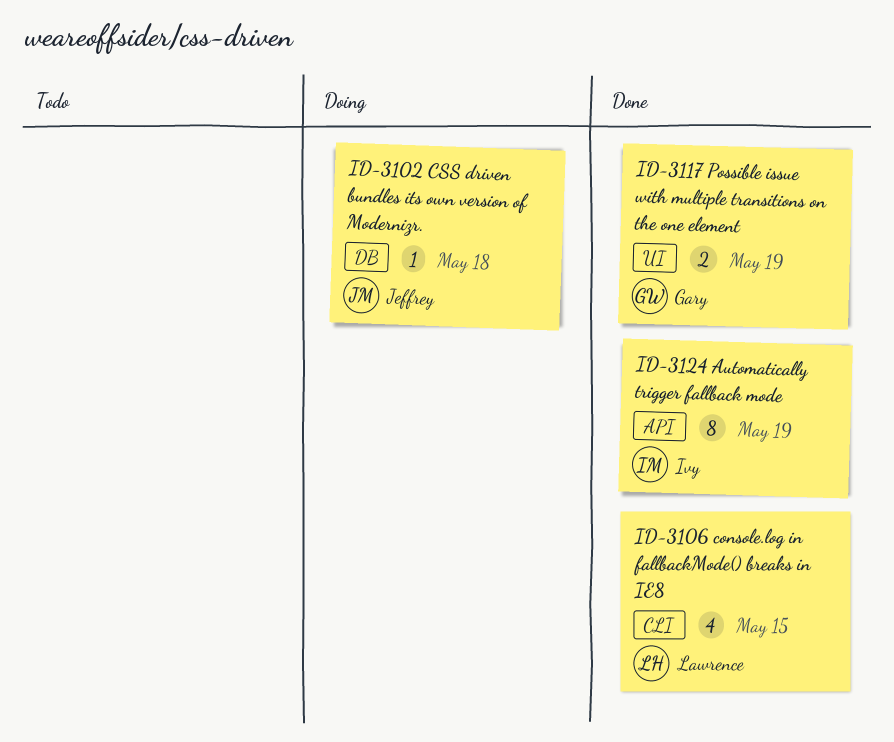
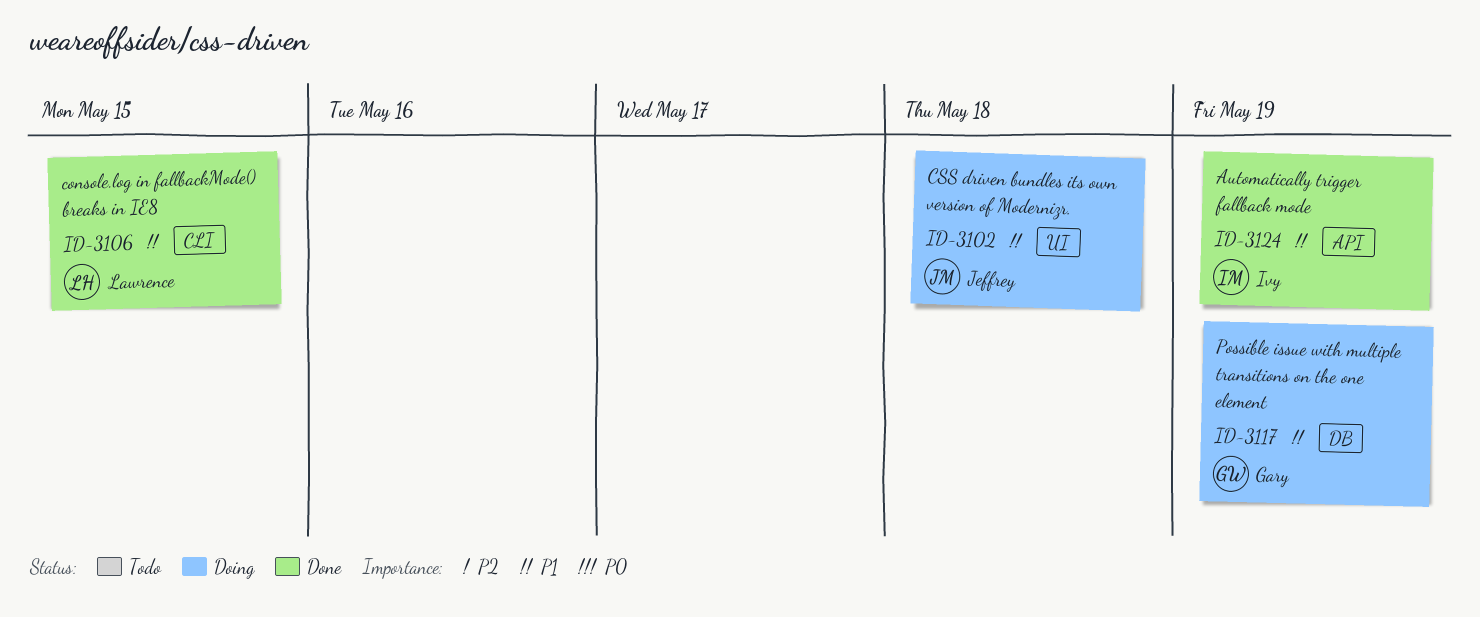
ID-3102, label: DB -> UI
ID-3117, status: Done -> Doing
ID-3117, label: UI -> DB

